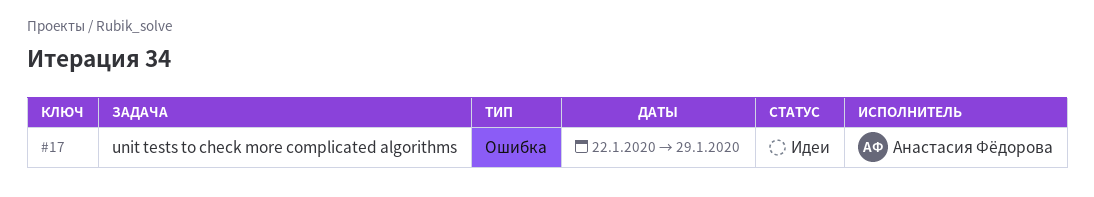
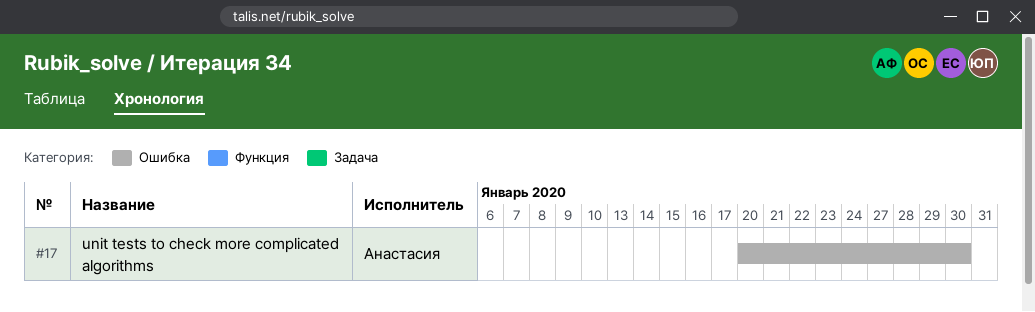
#17, start: Jan 22 -> Jan 20
#17, due: Jan 29 -> Jan 30

